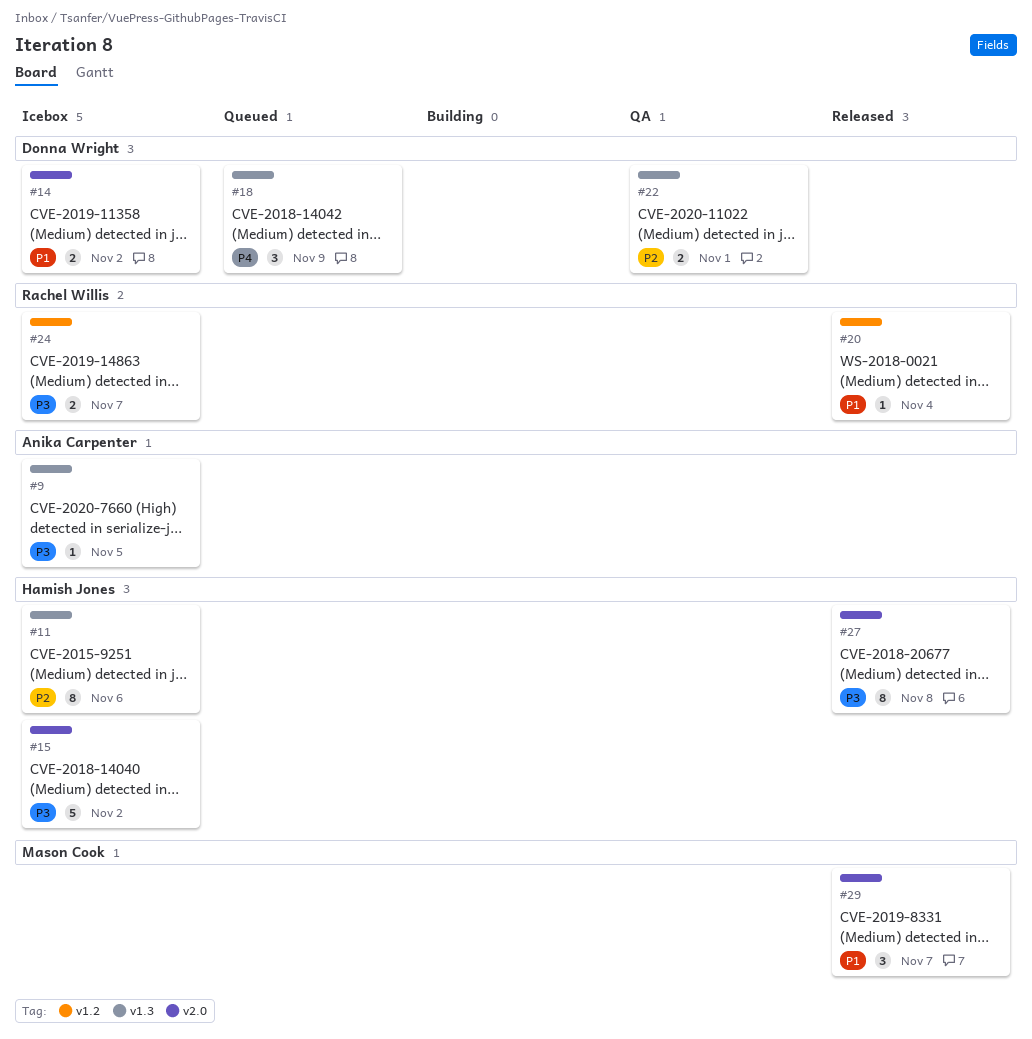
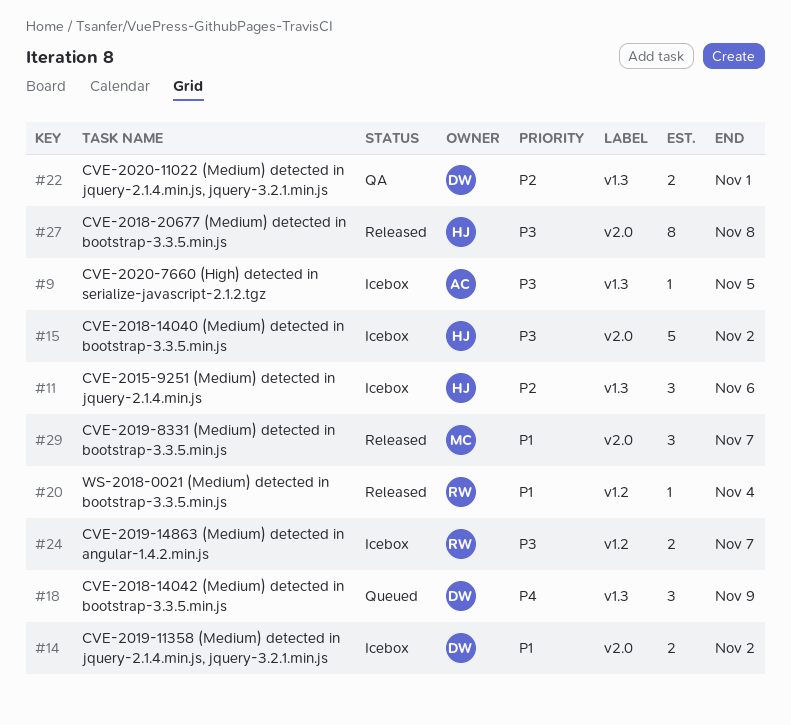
#11, estimate: 8 -> 3

